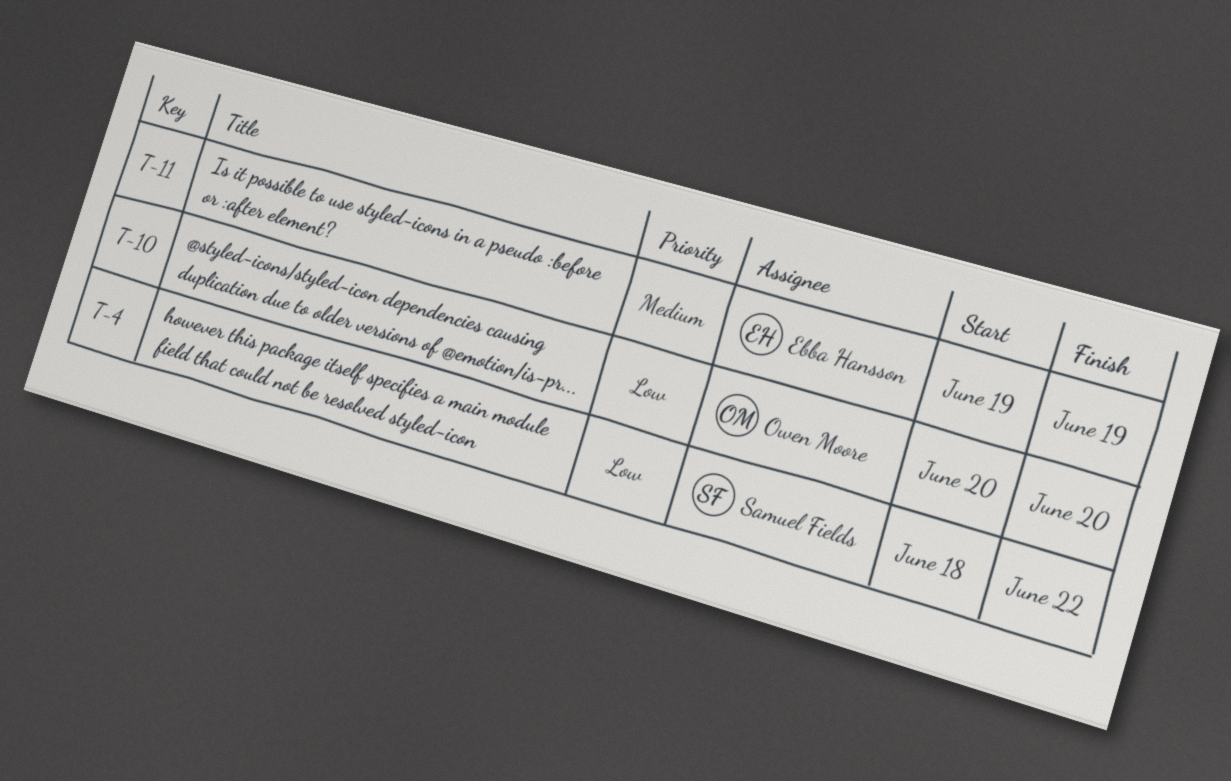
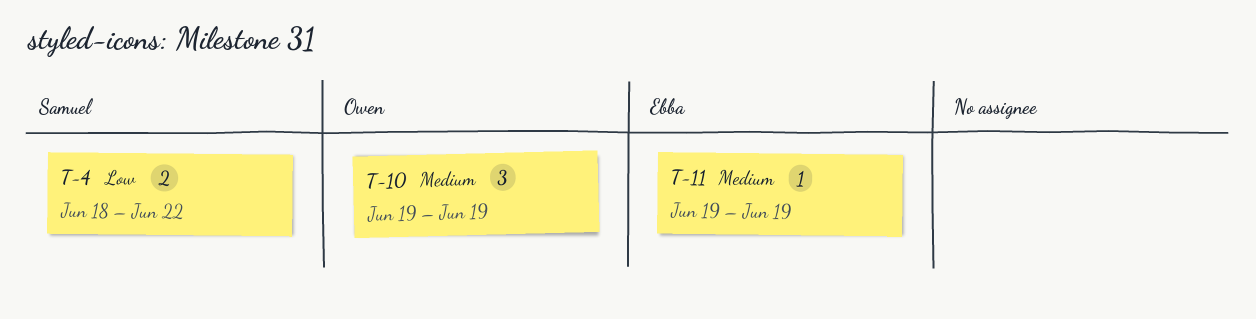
T-10, priority: Low -> Medium
T-10, start: Jun 20 -> Jun 19
T-10, due: Jun 20 -> Jun 19

